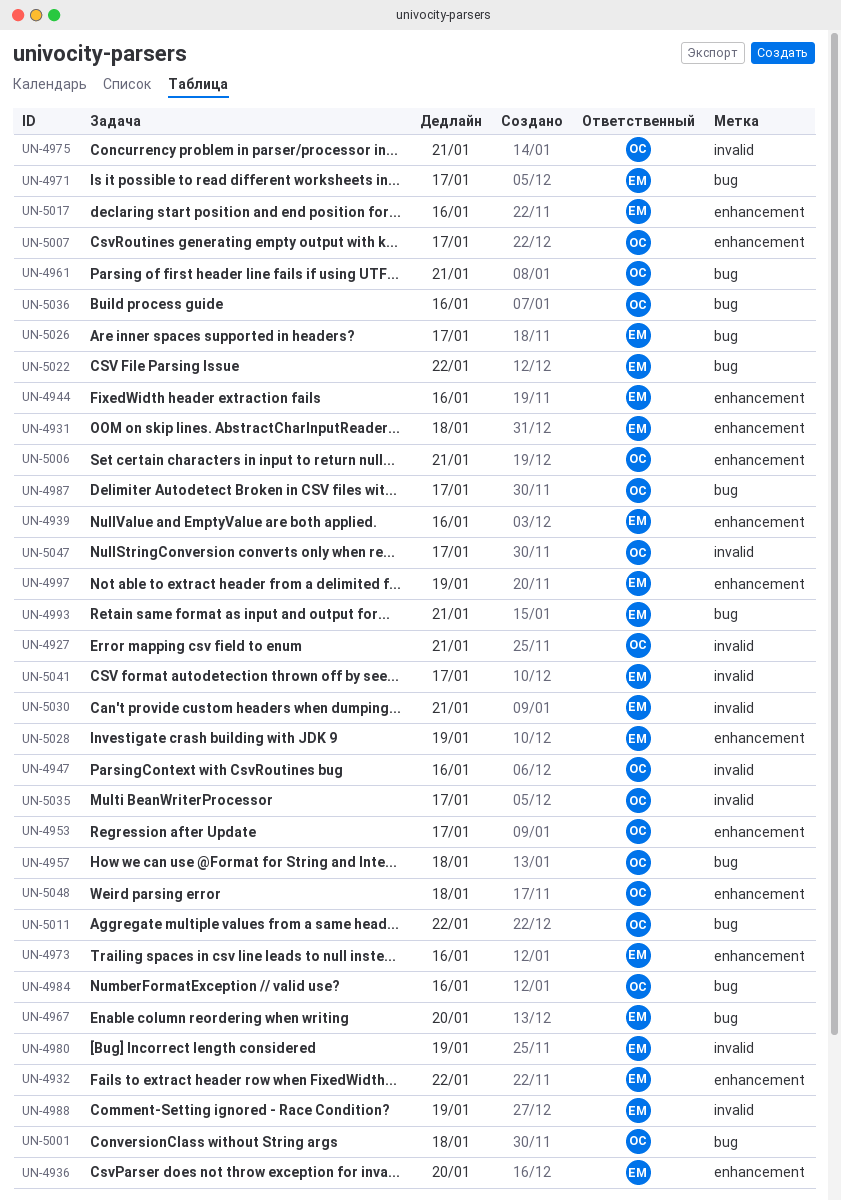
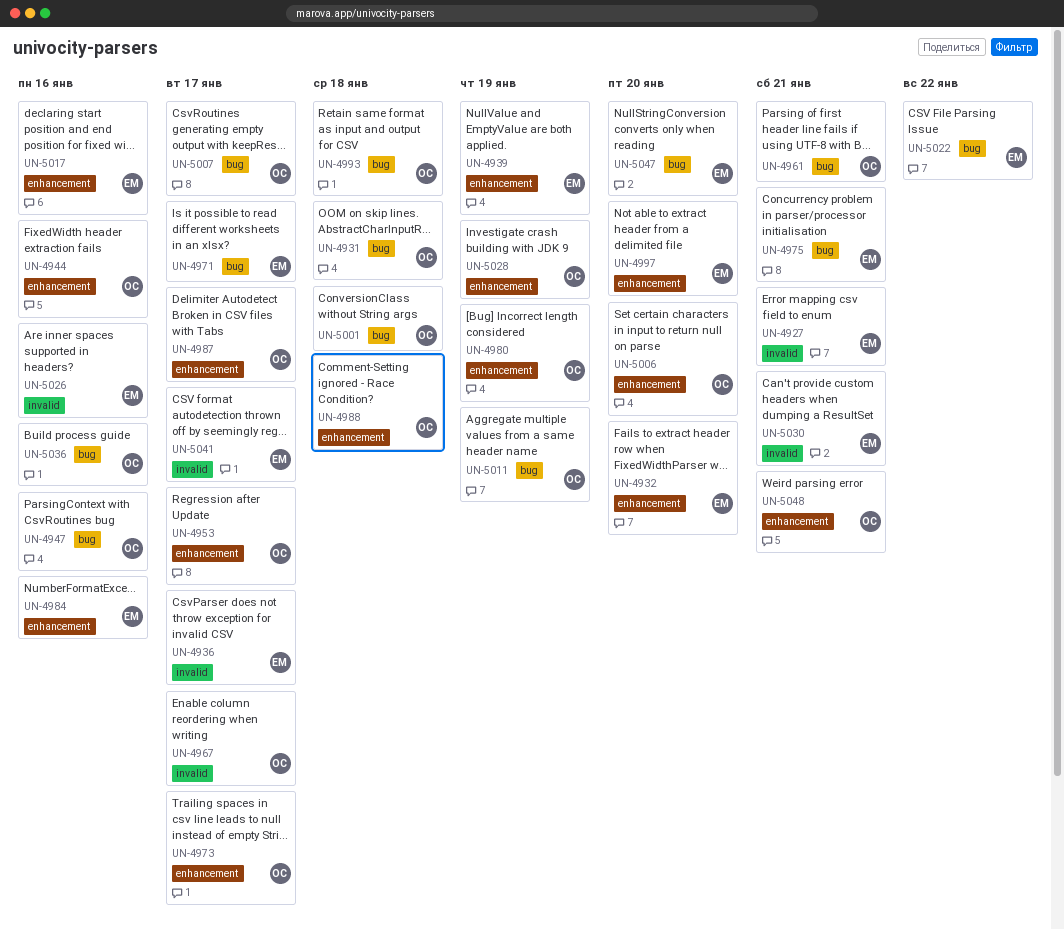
UN-4927, owner: ОС -> ЕМ
UN-4931, owner: ЕМ -> ОС
UN-4931, label: enhancement -> bug
UN-4932, due: Jan 22 -> Jan 20
UN-4936, label: enhancement -> invalid
UN-4936, due: Jan 20 -> Jan 17
UN-4939, due: Jan 16 -> Jan 19
UN-4944, owner: ЕМ -> ОС
UN-4947, label: invalid -> bug
UN-4957: present -> none
UN-4967, owner: ЕМ -> ОС
UN-4967, label: bug -> invalid
UN-4967, due: Jan 20 -> Jan 17
UN-4973, owner: ЕМ -> ОС
UN-4973, due: Jan 16 -> Jan 17
UN-4975, owner: ОС -> ЕМ
UN-4975, label: invalid -> bug
UN-4980, owner: ЕМ -> ОС
UN-4980, label: invalid -> enhancement
UN-4984, owner: ОС -> ЕМ
UN-4984, label: bug -> enhancement
UN-4987, label: bug -> enhancement
UN-4988, owner: ЕМ -> ОС
UN-4988, label: invalid -> enhancement
UN-4988, due: Jan 19 -> Jan 18
UN-4993, owner: ЕМ -> ОС
UN-4993, due: Jan 21 -> Jan 18
UN-4997, due: Jan 19 -> Jan 20
UN-5006, due: Jan 21 -> Jan 20
UN-5007, label: enhancement -> bug
UN-5011, due: Jan 22 -> Jan 19
UN-5026, label: bug -> invalid
UN-5026, due: Jan 17 -> Jan 16
UN-5028, owner: ЕМ -> ОС
UN-5035: present -> none
UN-5047, owner: ОС -> ЕМ
UN-5047, label: invalid -> bug
UN-5047, due: Jan 17 -> Jan 20
UN-5048, due: Jan 18 -> Jan 21

